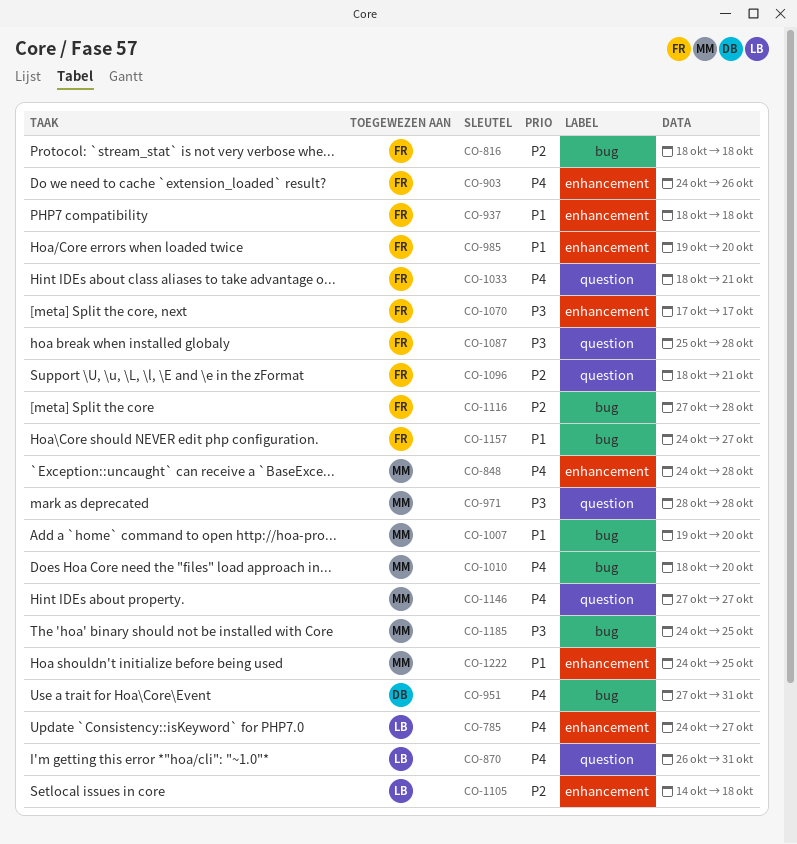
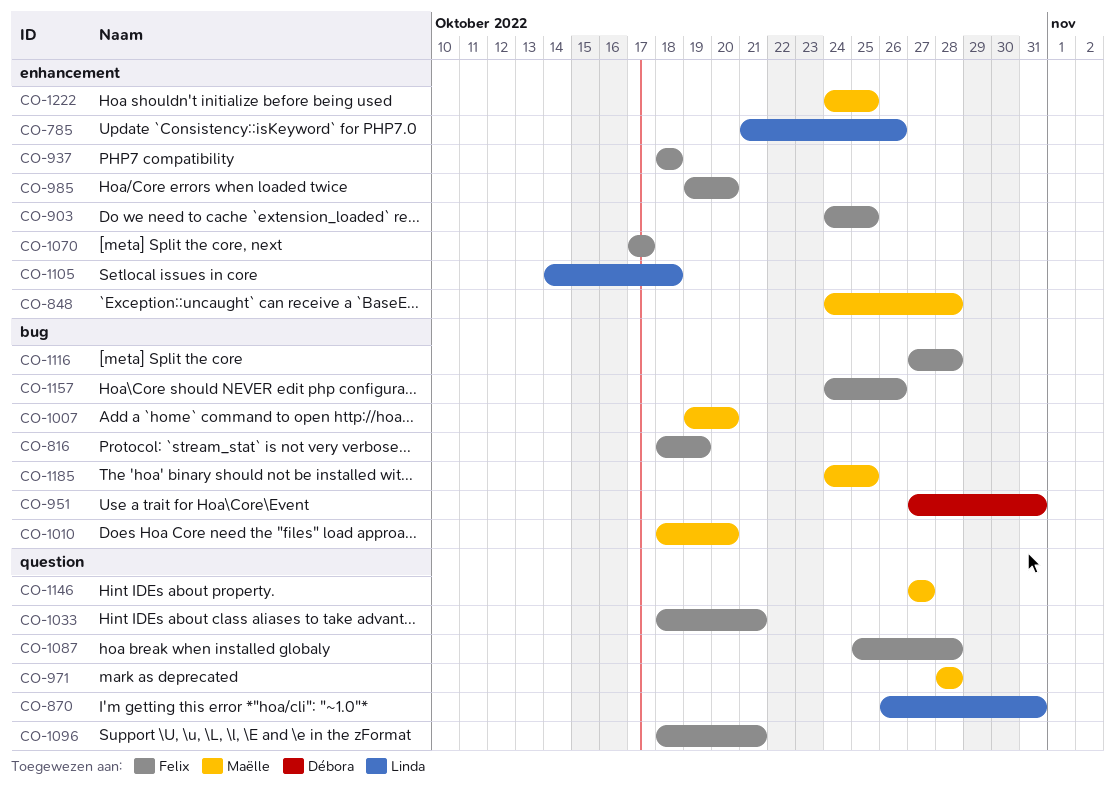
CO-785, start: Oct 24 -> Oct 21
CO-785, due: Oct 27 -> Oct 26
CO-816, due: Oct 18 -> Oct 19
CO-903, due: Oct 26 -> Oct 25
CO-1157, due: Oct 27 -> Oct 26

